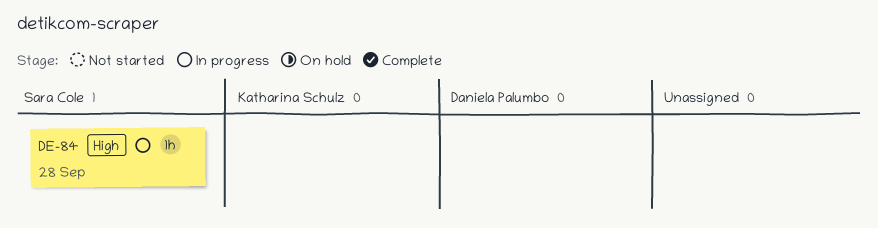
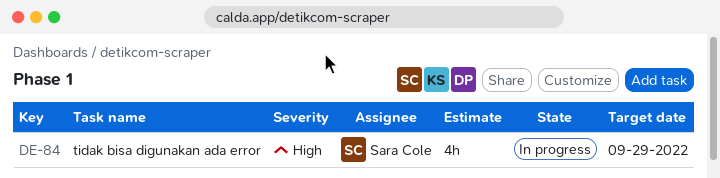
DE-84, estimate: 1h -> 4h
DE-84, due: Sep 28 -> Sep 29

